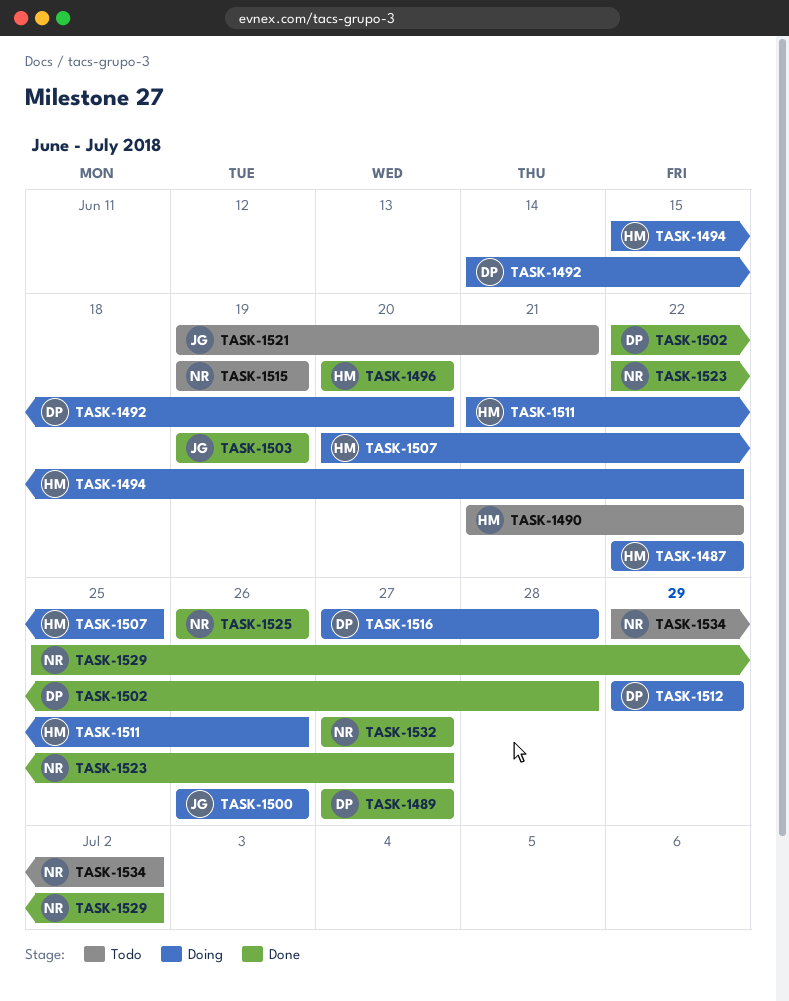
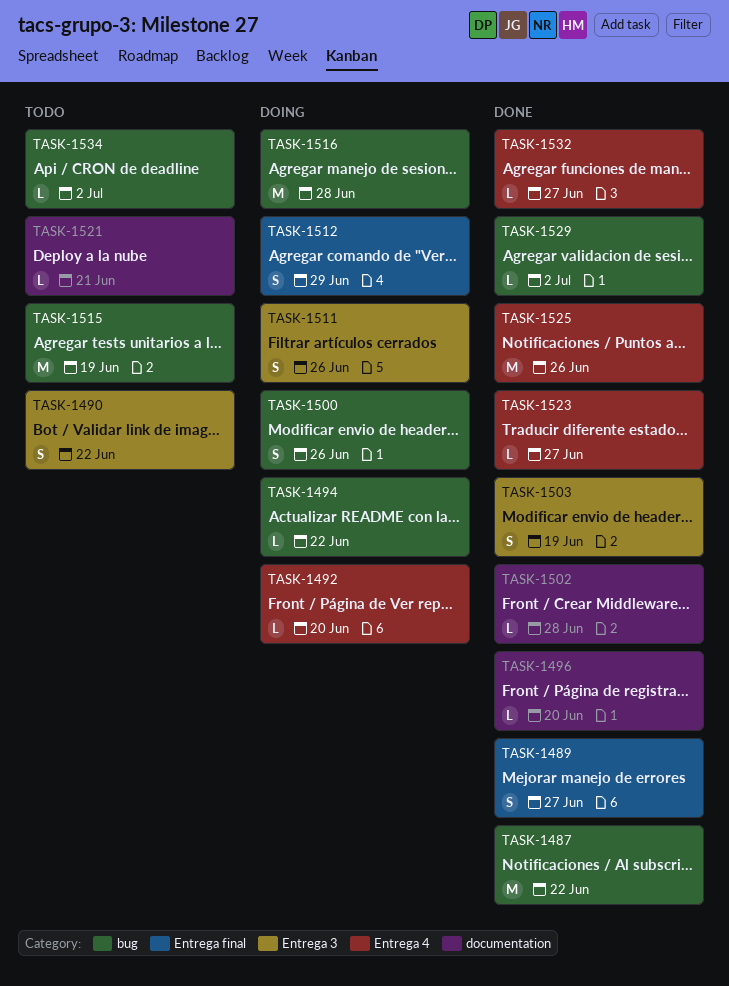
TASK-1487, status: Doing -> Done
TASK-1507: present -> none

